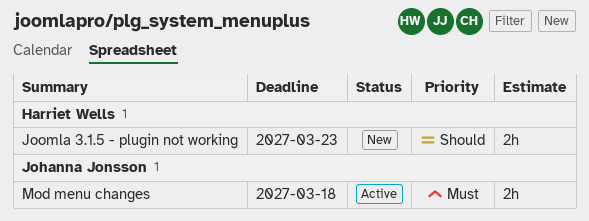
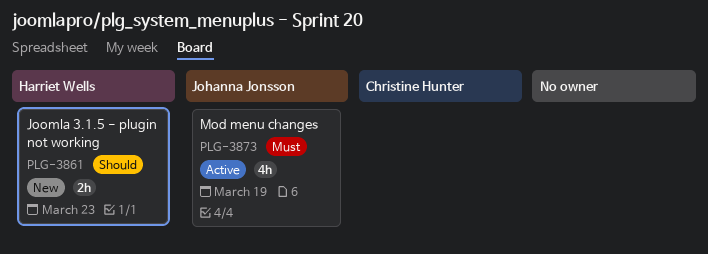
Mod menu changes, estimate: 2h -> 4h
Mod menu changes, due: Mar 18 -> Mar 19

